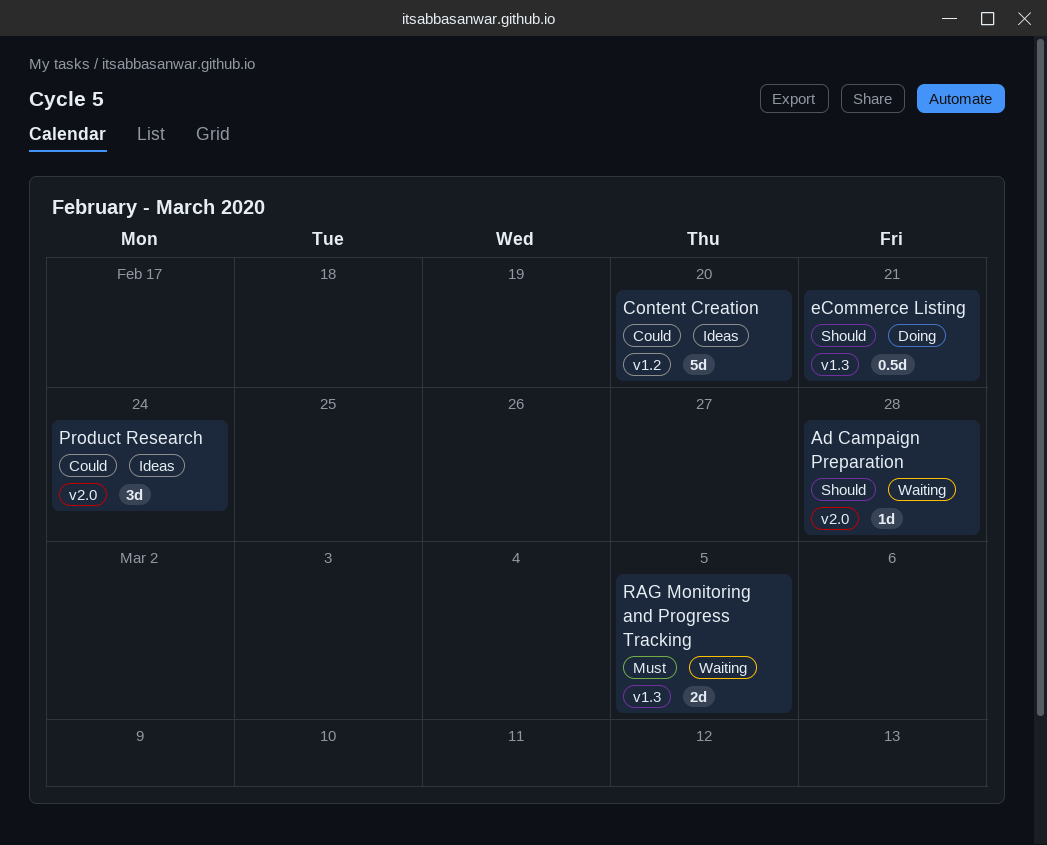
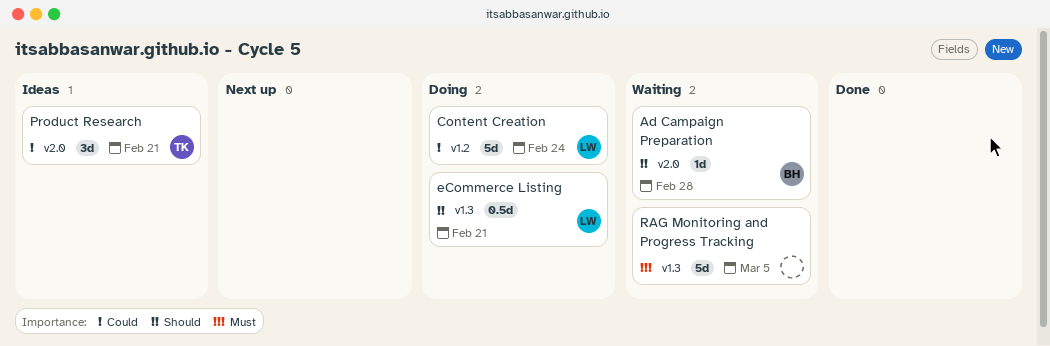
Content Creation, status: Ideas -> Doing
Content Creation, due: Feb 20 -> Feb 24
Product Research, due: Feb 24 -> Feb 21
RAG Monitoring and Progress Tracking, estimate: 2d -> 5d

